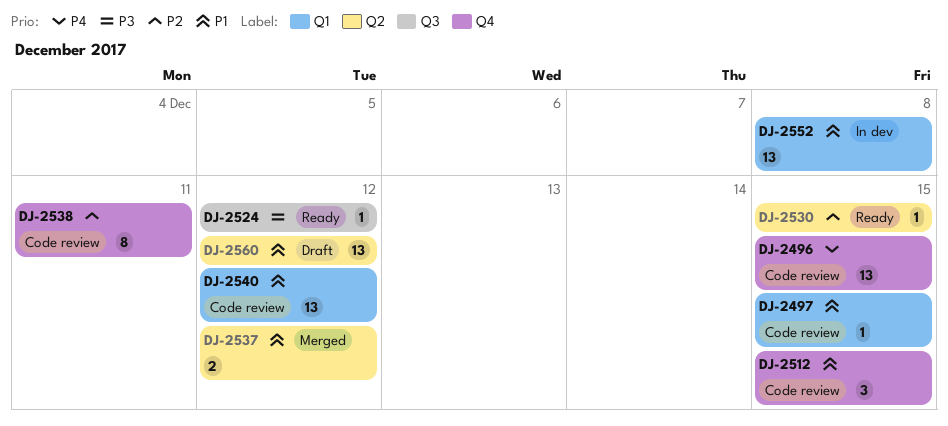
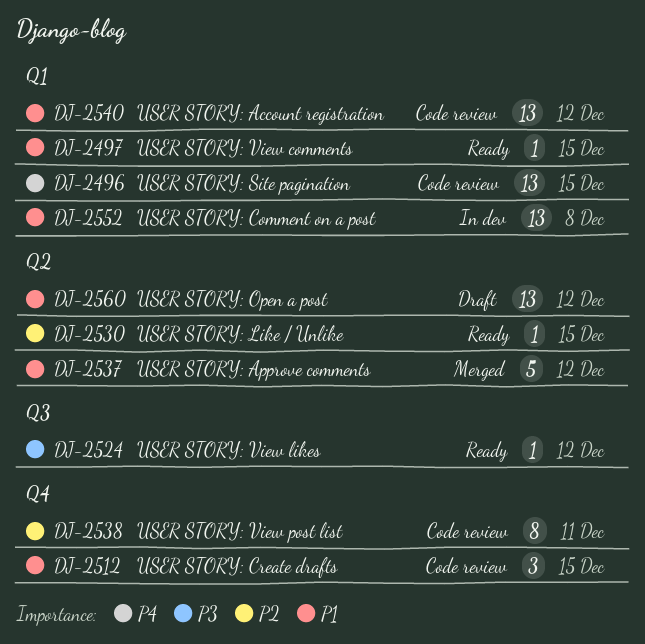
DJ-2496, label: Q4 -> Q1
DJ-2497, status: Code review -> Ready
DJ-2537, estimate: 2 -> 5

